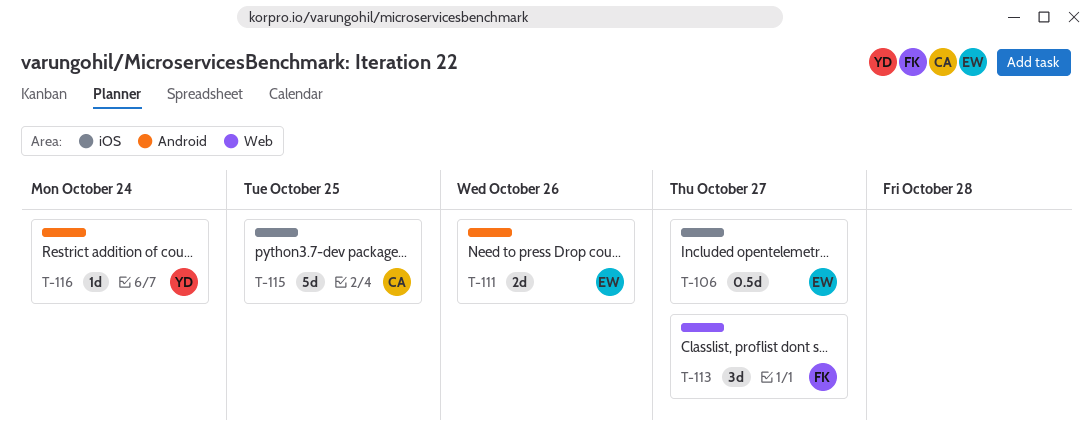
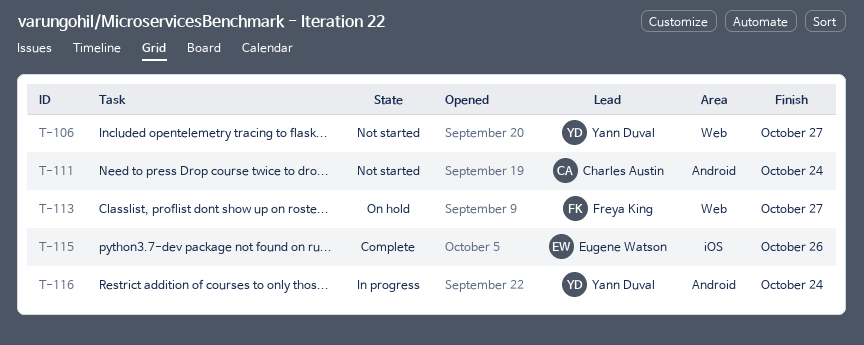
T-106, owner: Eugene Watson -> Yann Duval
T-106, label: iOS -> Web
T-111, owner: Eugene Watson -> Charles Austin
T-111, due: Oct 26 -> Oct 24
T-115, owner: Charles Austin -> Eugene Watson
T-115, due: Oct 25 -> Oct 26

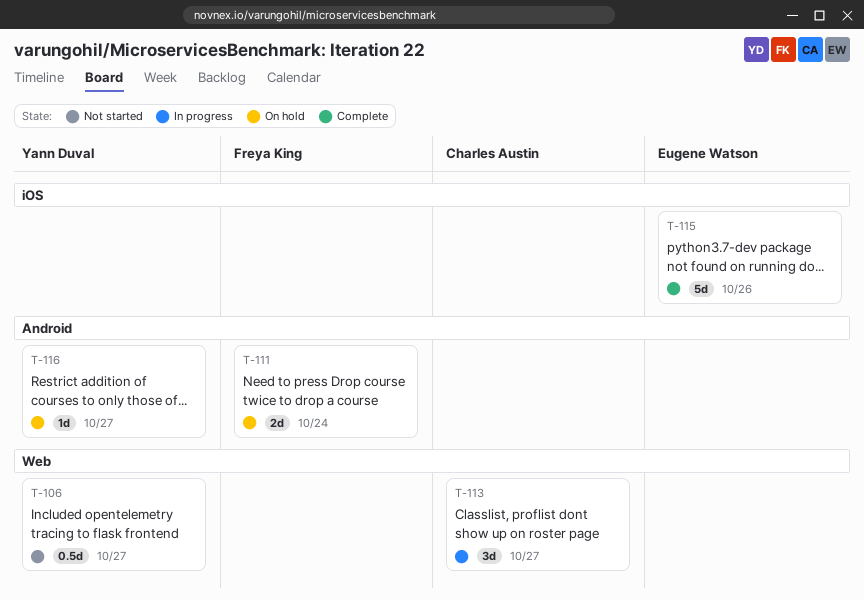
T-111, status: Not started -> On hold
T-111, owner: Charles Austin -> Freya King
T-113, status: On hold -> In progress
T-113, owner: Freya King -> Charles Austin
T-116, status: In progress -> On hold
T-116, due: Oct 24 -> Oct 27

